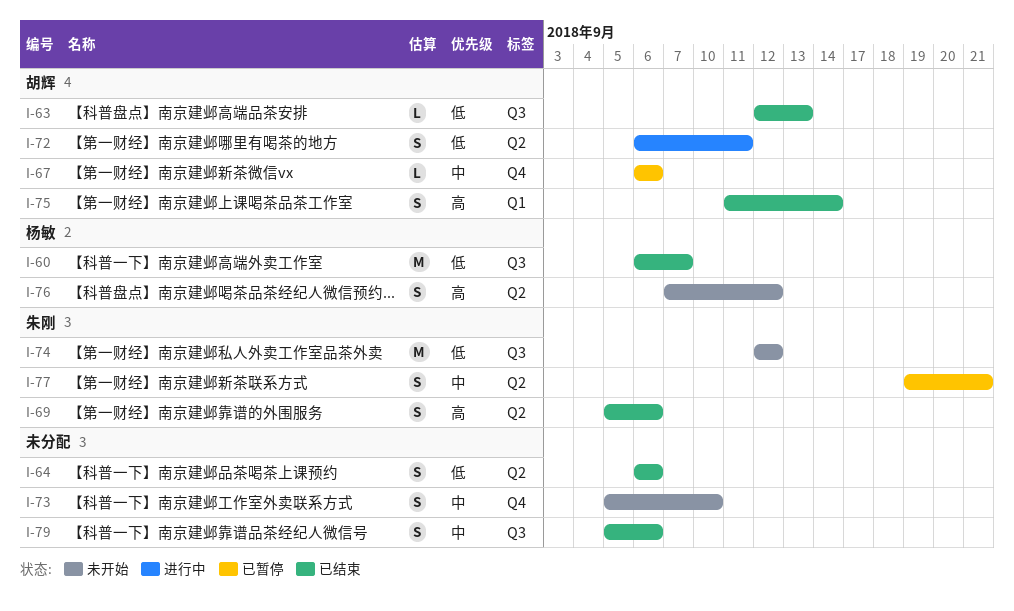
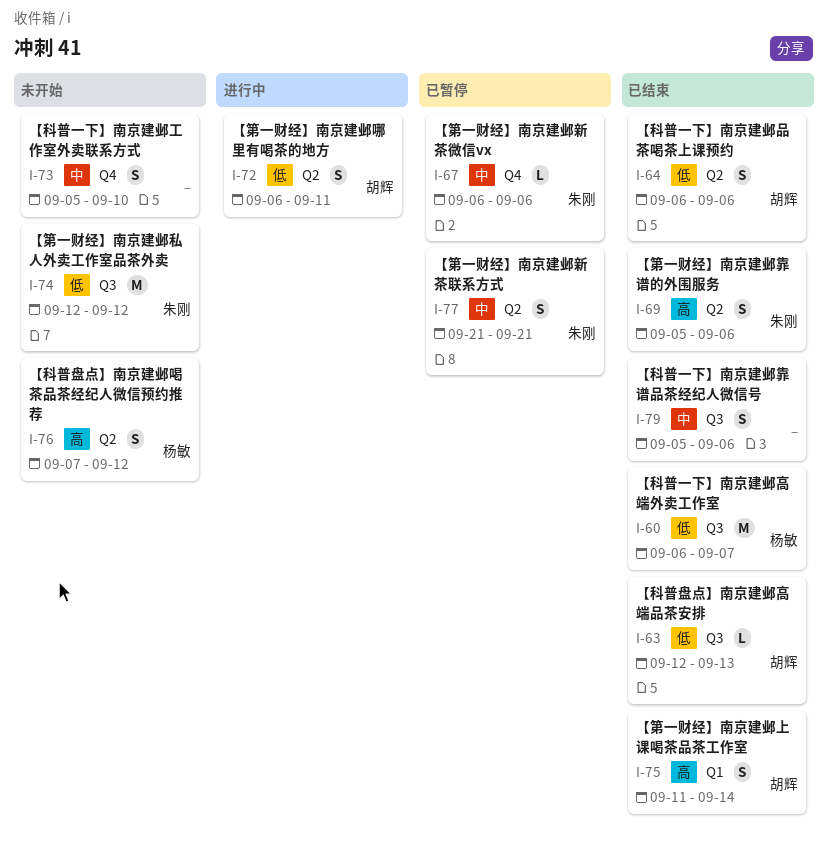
I-64, owner: none -> 胡辉
I-67, owner: 胡辉 -> 朱刚
I-77, start: Sep 19 -> Sep 21

